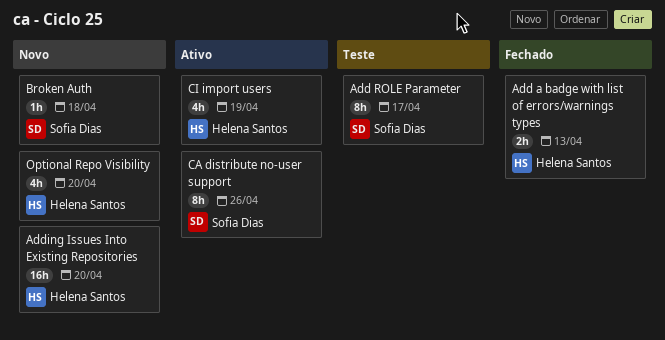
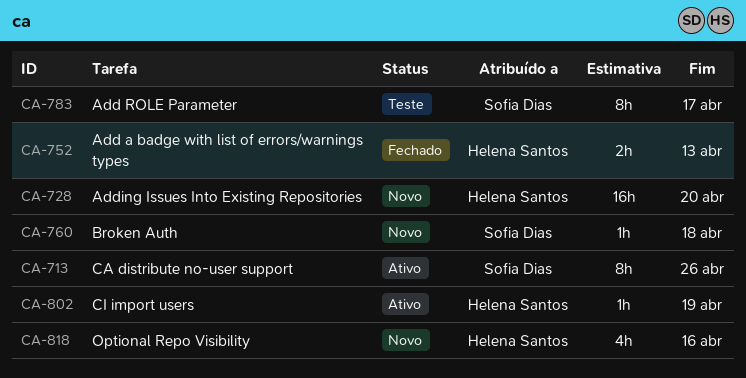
CI import users, estimate: 4h -> 1h
Optional Repo Visibility, due: Apr 20 -> Apr 16

